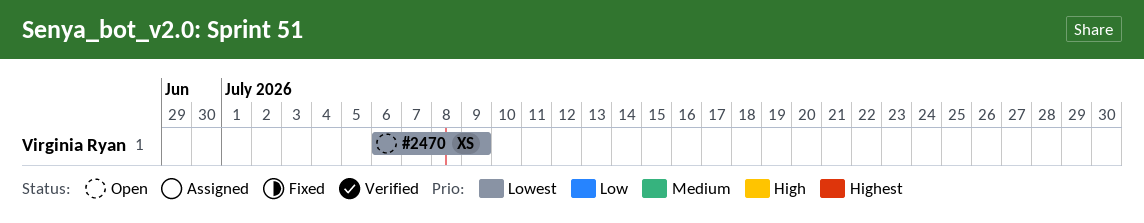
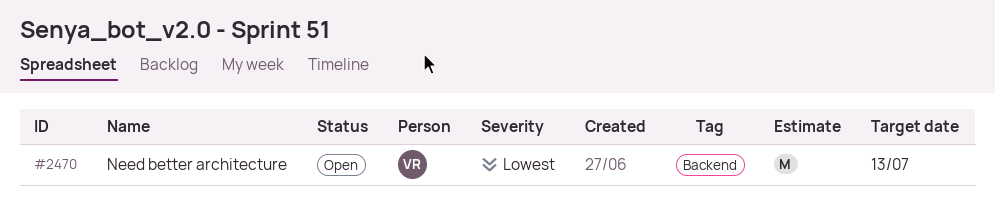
#2470, estimate: XS -> M
#2470, due: Jul 9 -> Jul 13

